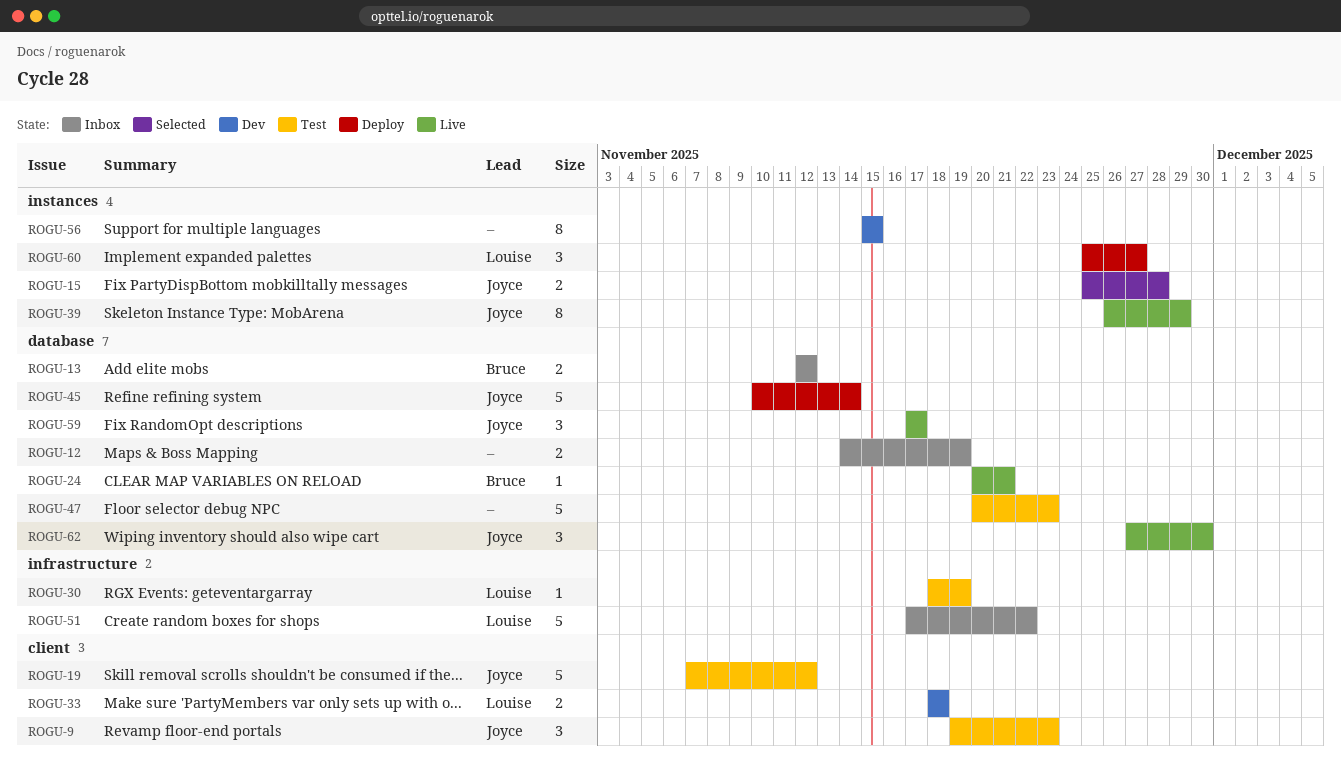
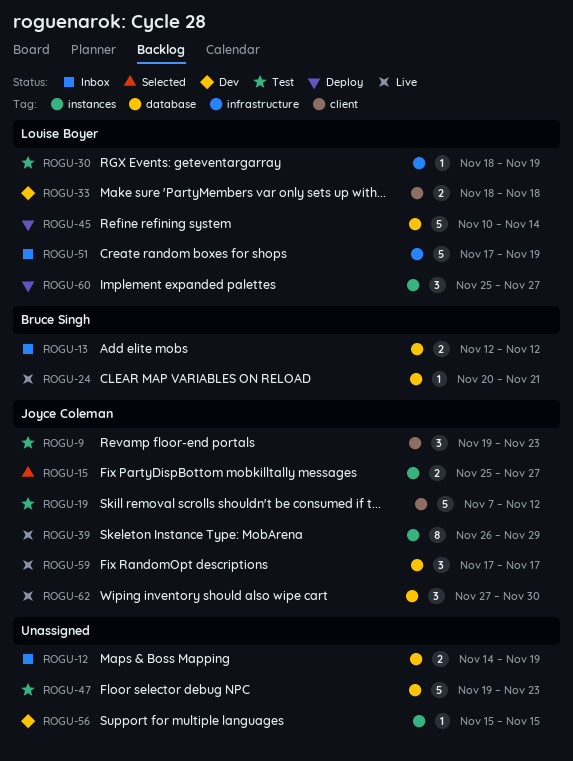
ROGU-15, due: Nov 28 -> Nov 27
ROGU-45, owner: Joyce Coleman -> Louise Boyer
ROGU-47, start: Nov 20 -> Nov 19
ROGU-51, due: Nov 22 -> Nov 19
ROGU-56, estimate: 8 -> 1

